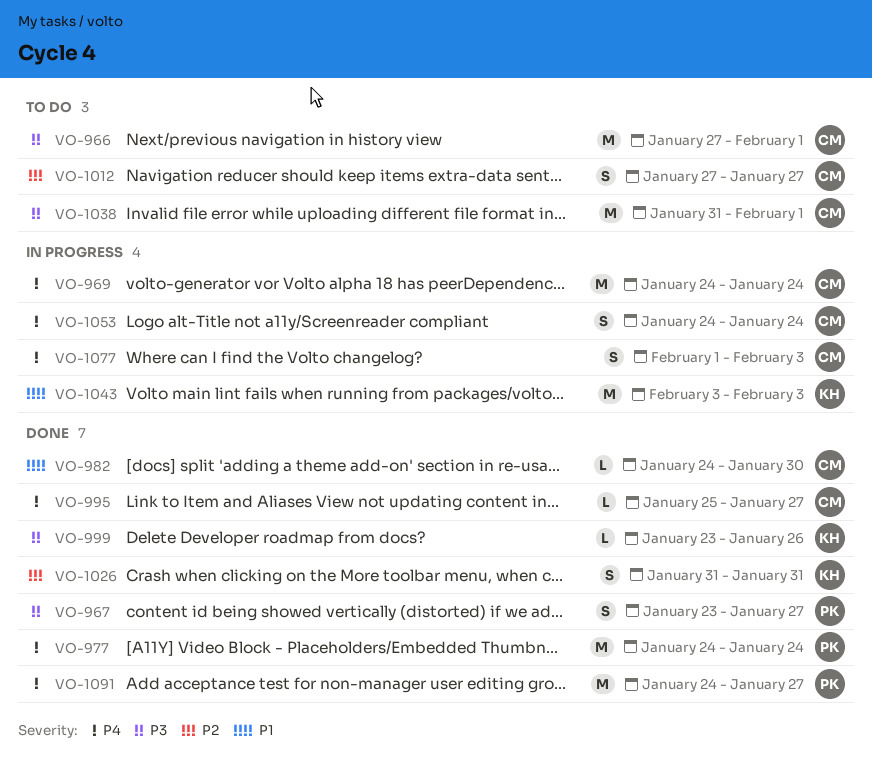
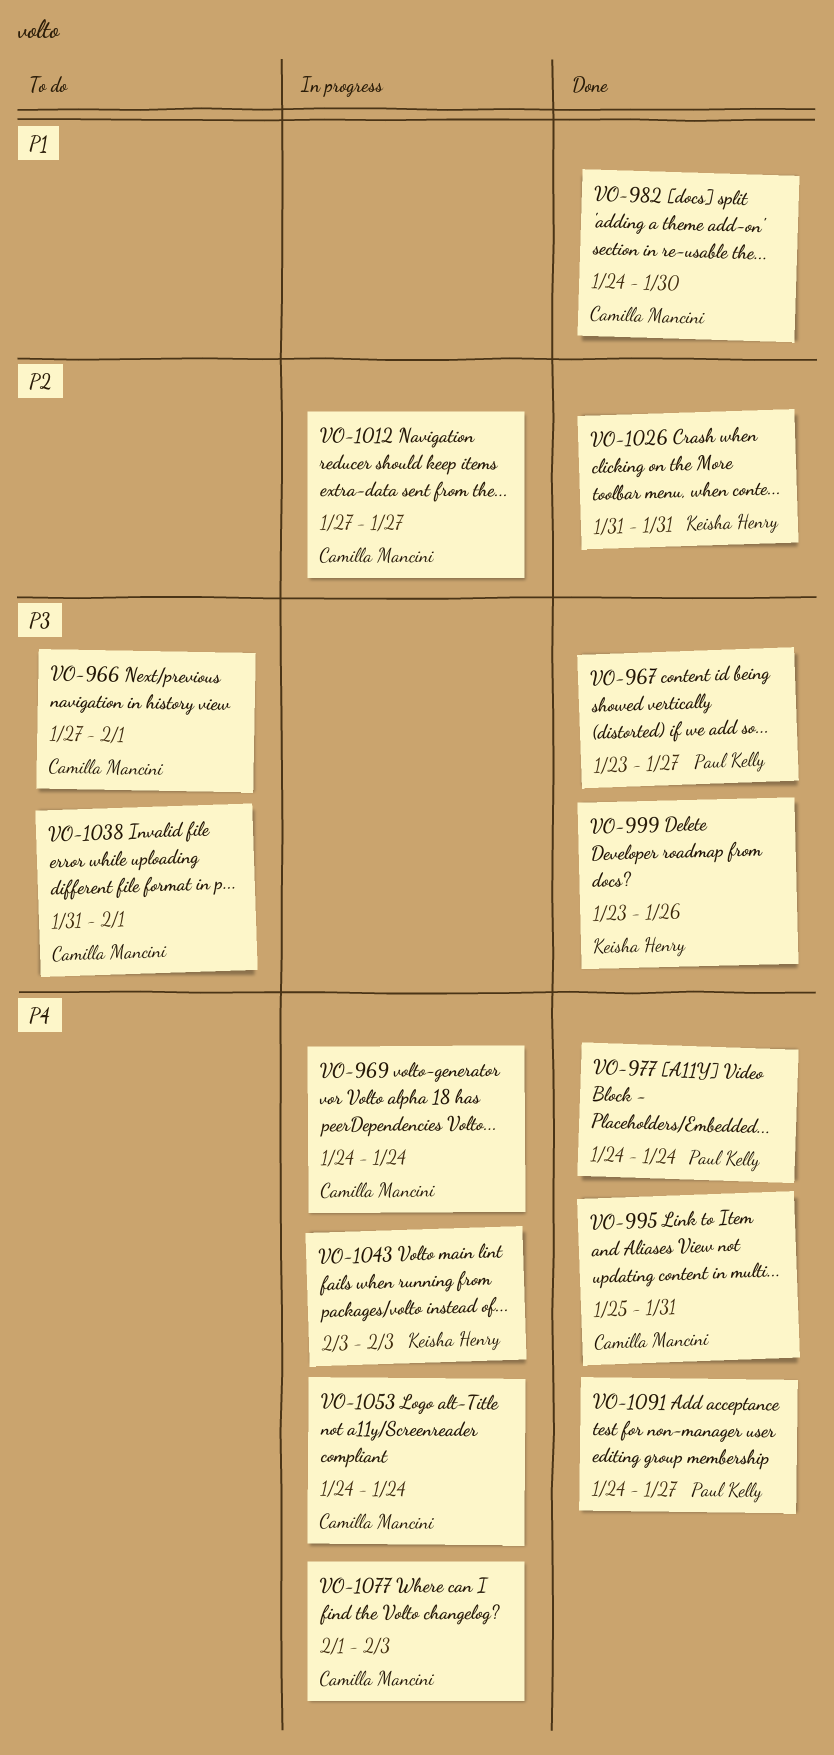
VO-995, due: Jan 27 -> Jan 31
VO-1012, status: To do -> In progress
VO-1043, priority: P1 -> P4

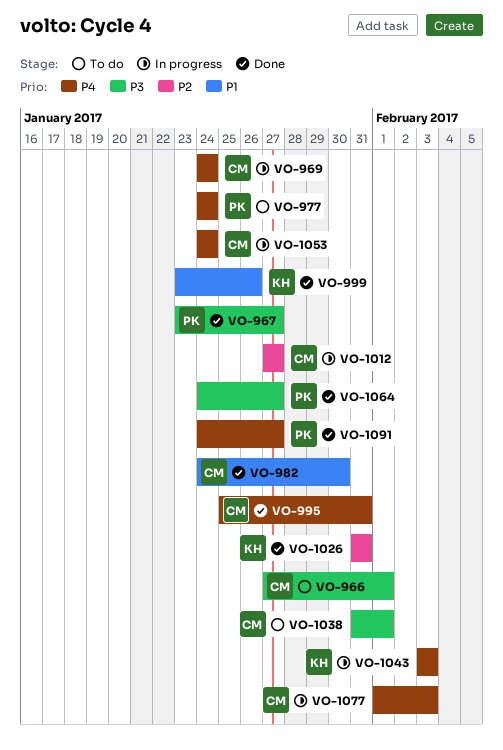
VO-977, status: Done -> To do
VO-999, priority: P3 -> P1
VO-1064: none -> present

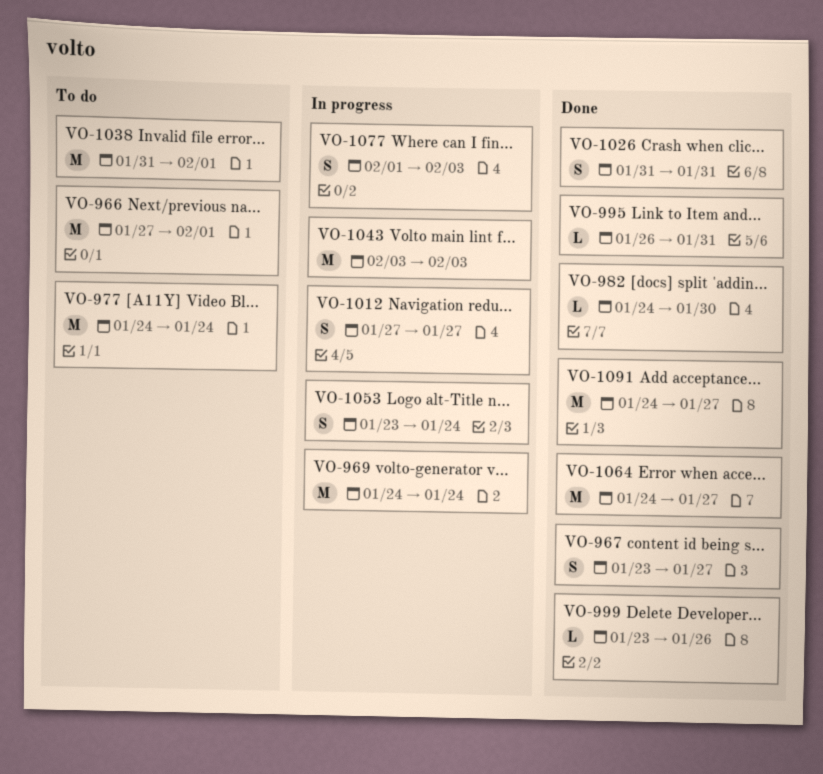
VO-995, start: Jan 25 -> Jan 26
VO-1053, start: Jan 24 -> Jan 23

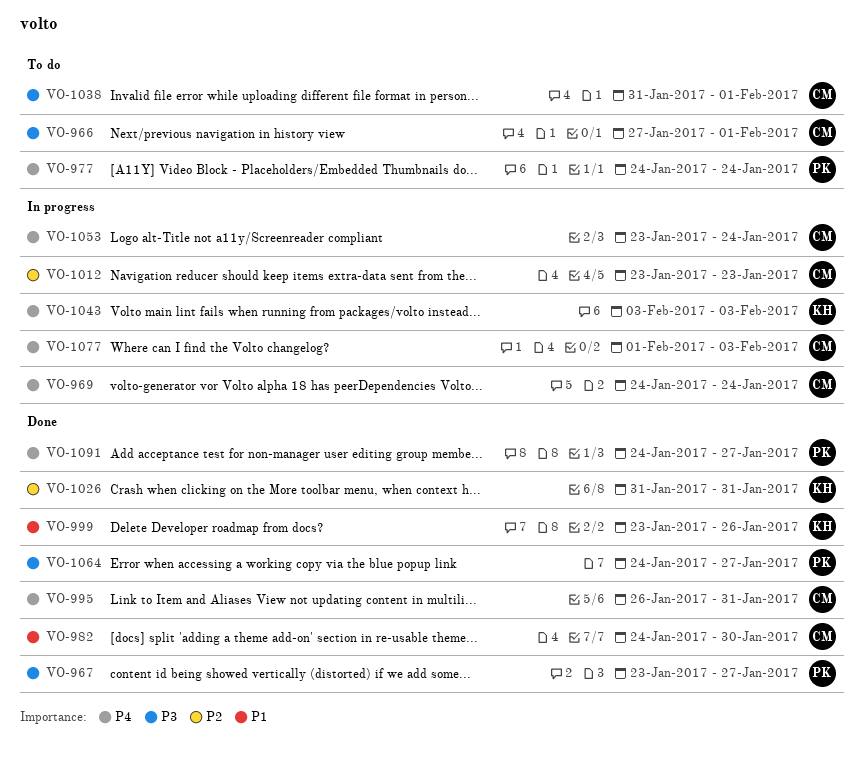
VO-1012, start: Jan 27 -> Jan 23
VO-1012, due: Jan 27 -> Jan 23

